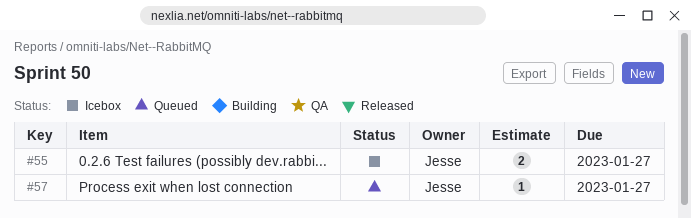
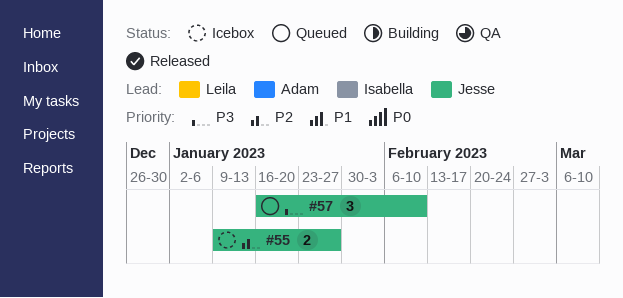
#57, estimate: 1 -> 3
#57, due: Jan 27 -> Feb 10

